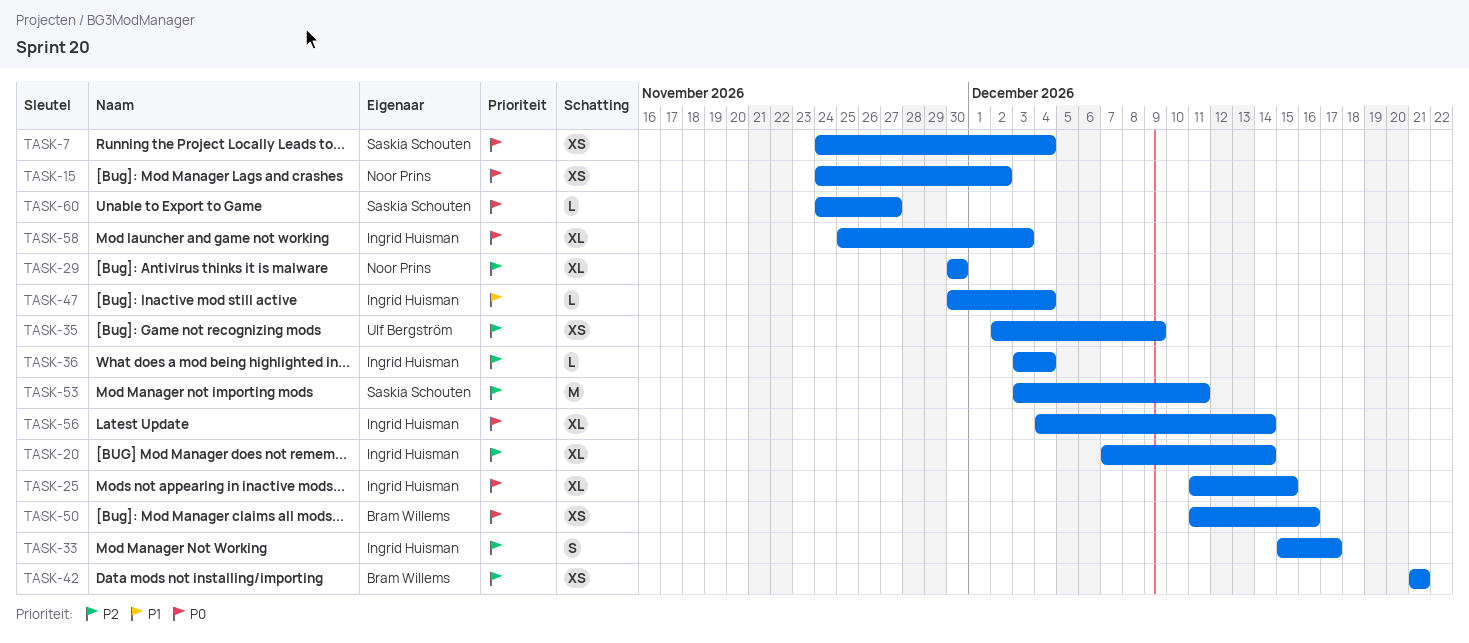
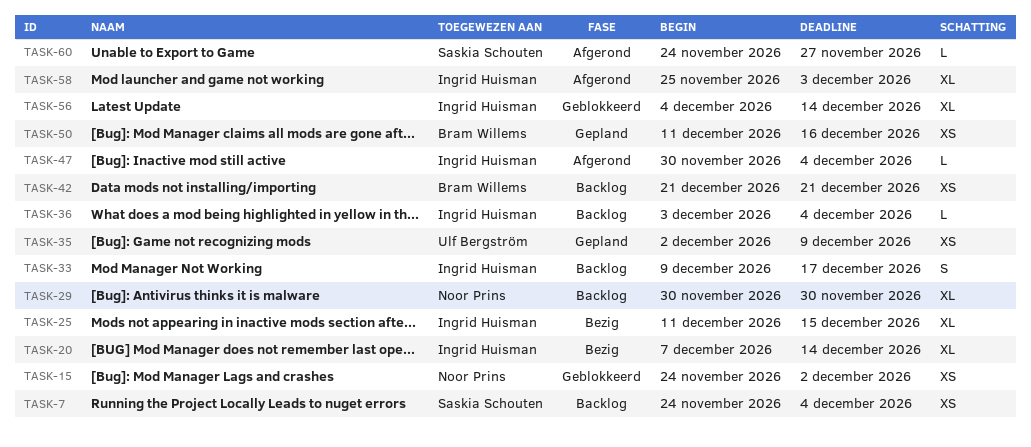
TASK-33, start: Dec 15 -> Dec 9
TASK-53: present -> none

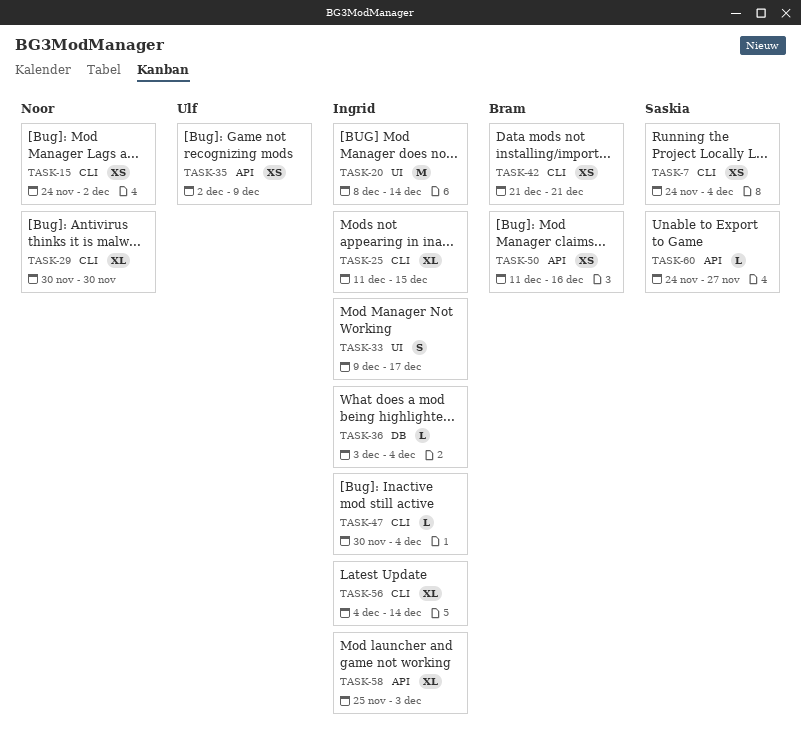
TASK-20, estimate: XL -> M
TASK-20, start: Dec 7 -> Dec 8

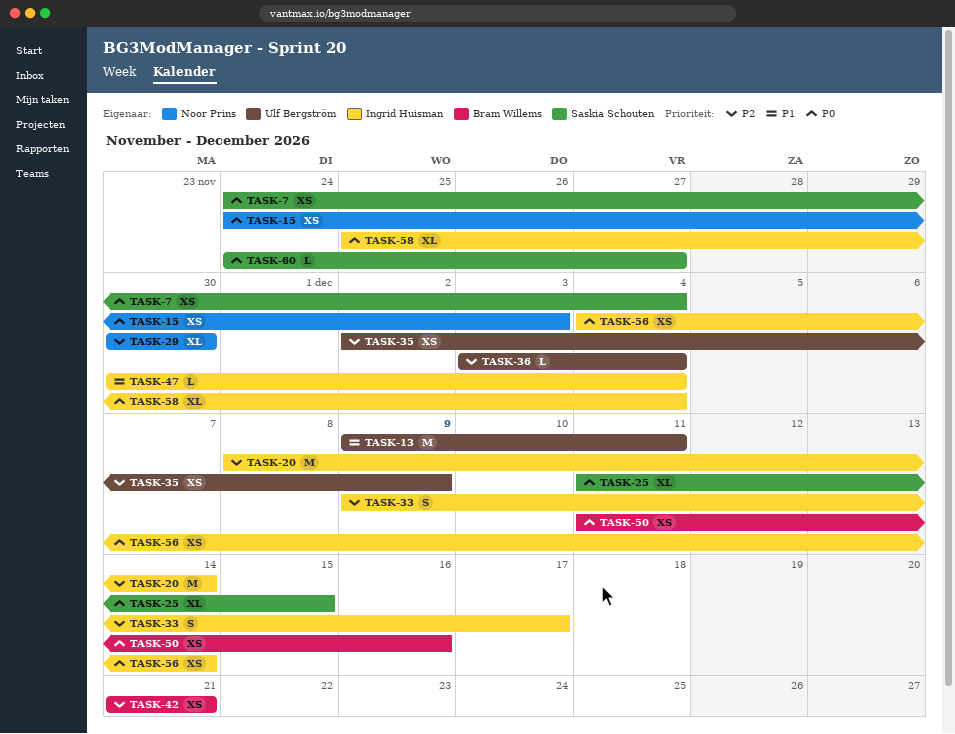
TASK-13: none -> present
TASK-15, due: Dec 2 -> Dec 3
TASK-25, owner: Ingrid Huisman -> Saskia Schouten
TASK-36, owner: Ingrid Huisman -> Ulf Bergström
TASK-56, estimate: XL -> XS
TASK-58, due: Dec 3 -> Dec 4

